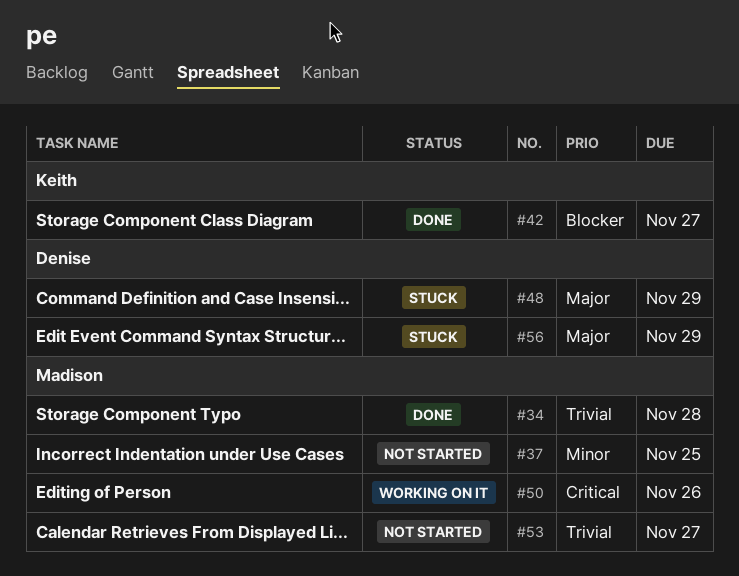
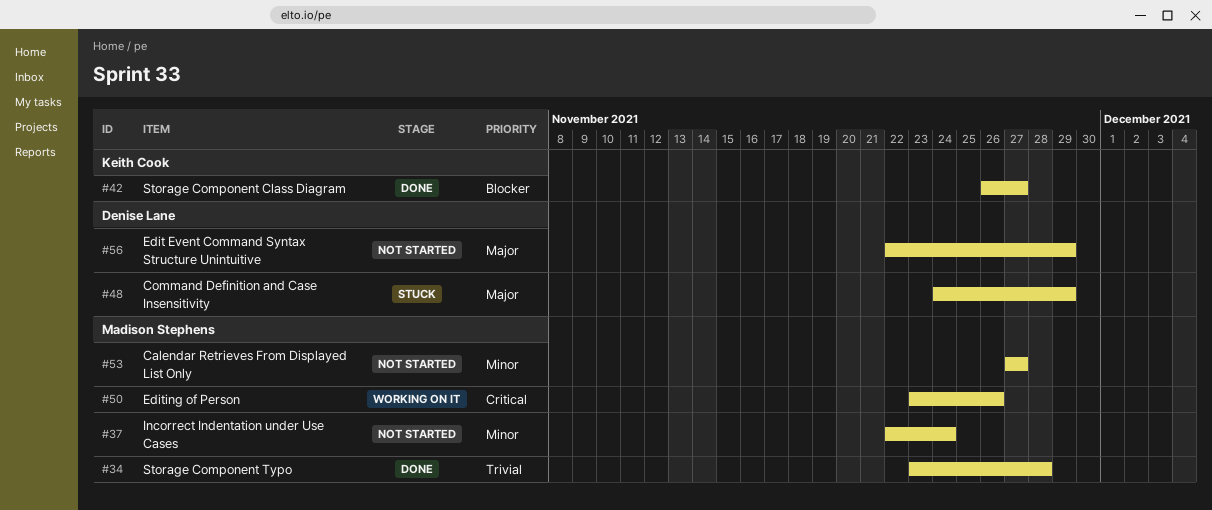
#37, due: Nov 25 -> Nov 24
#53, priority: Trivial -> Minor
#56, status: Stuck -> Not started

